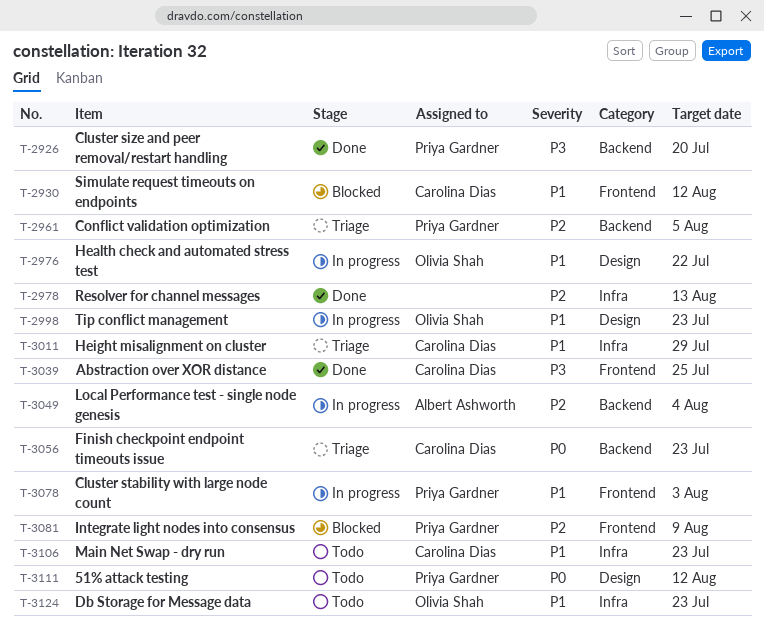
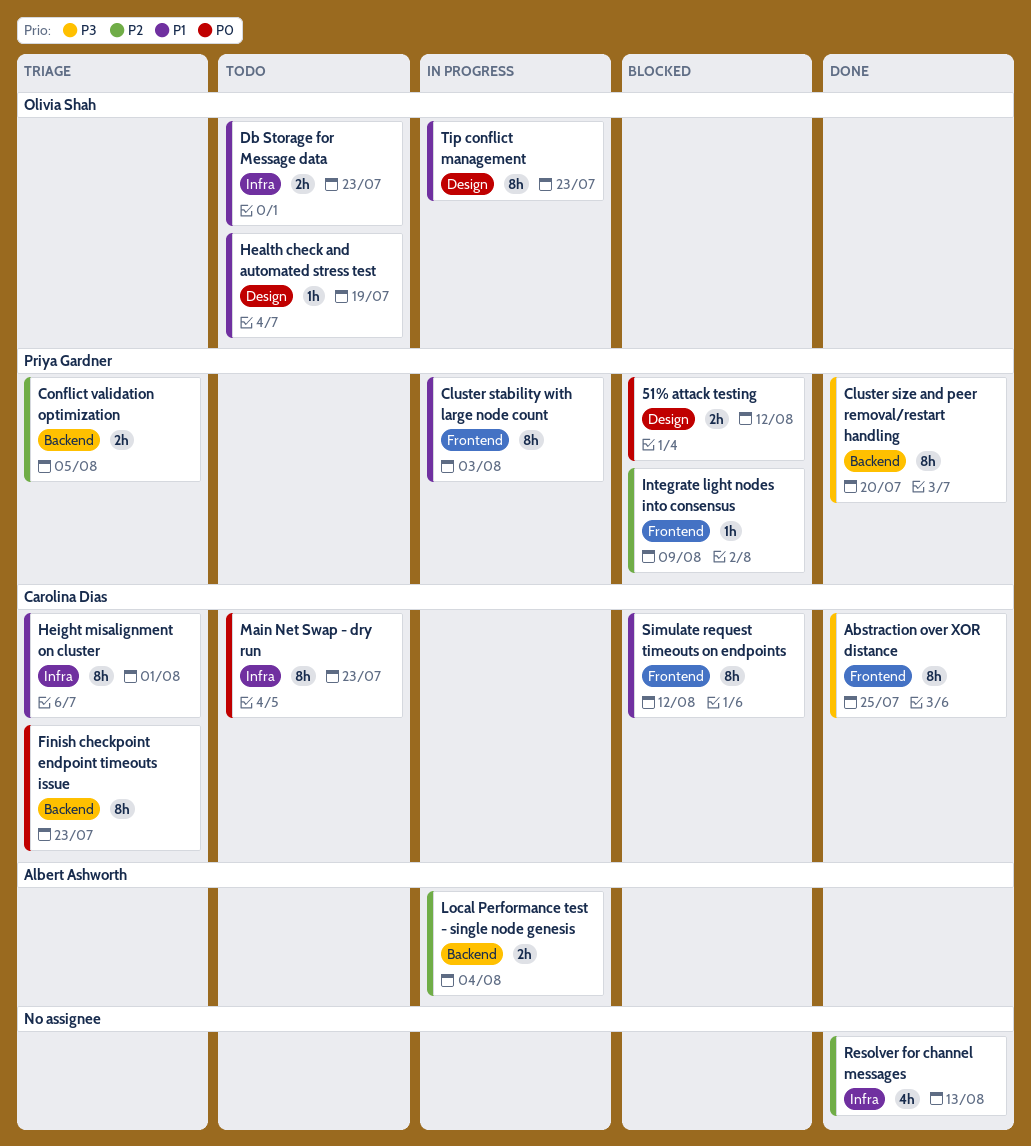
51% attack testing, status: Todo -> Blocked
Health check and automated stress test, status: In progress -> Todo
Health check and automated stress test, due: Jul 22 -> Jul 19
Height misalignment on cluster, due: Jul 29 -> Aug 1
Main Net Swap - dry run, priority: P1 -> P0

